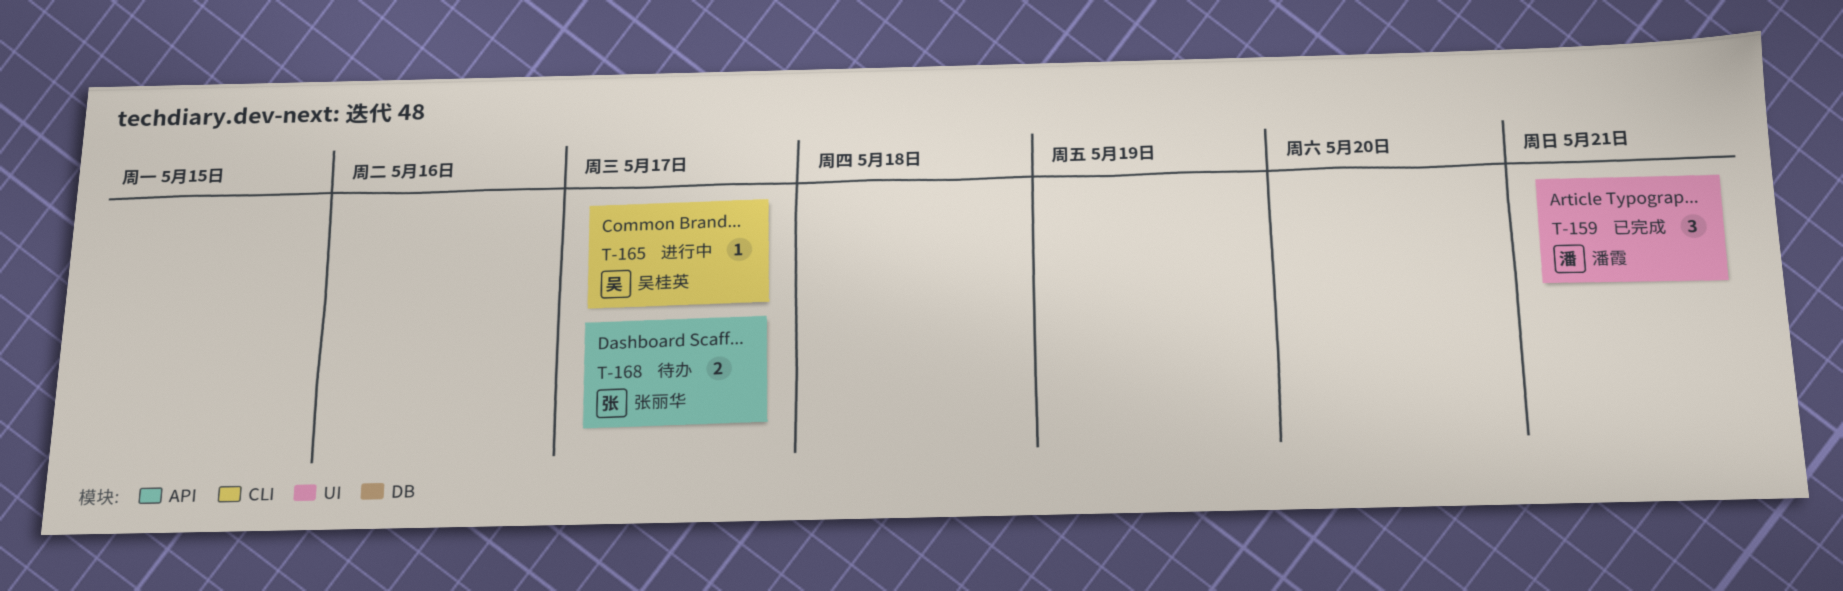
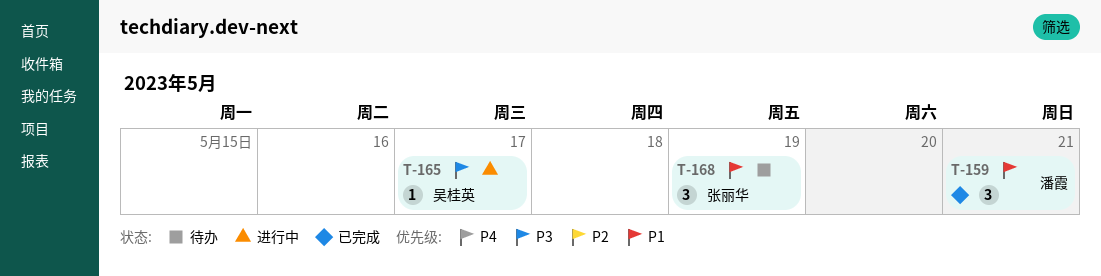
T-168, estimate: 2 -> 3
T-168, due: May 17 -> May 19

